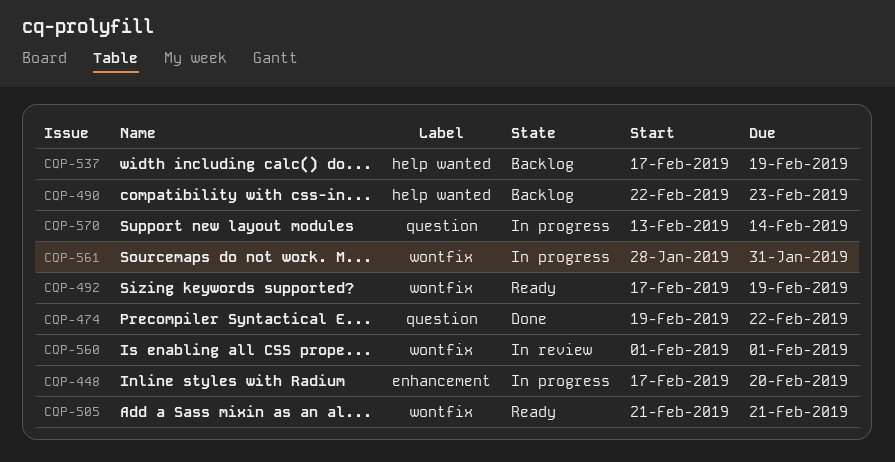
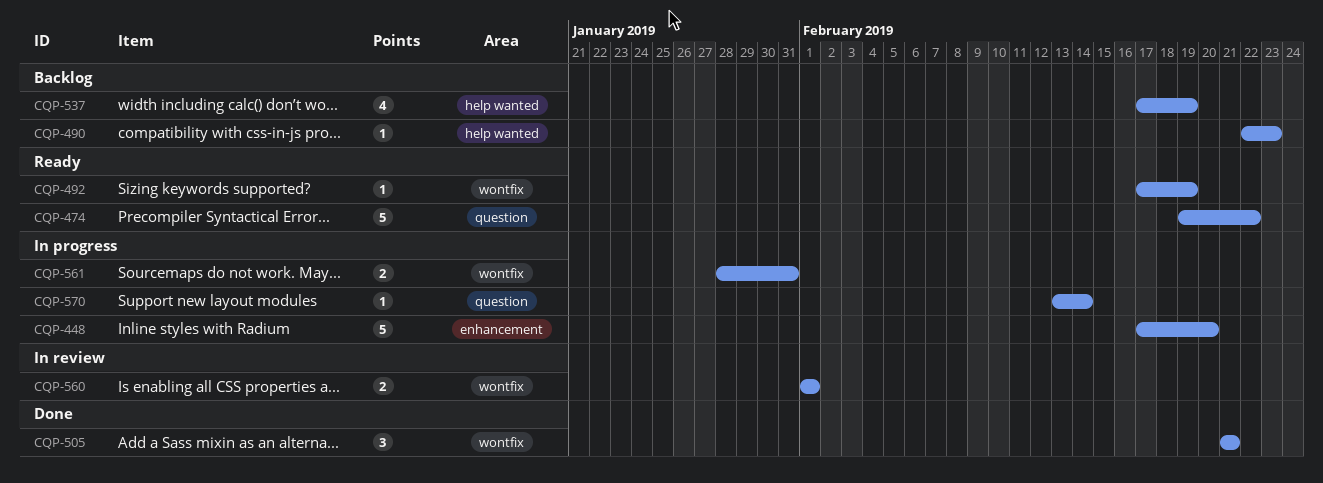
CQP-474, status: Done -> Ready
CQP-505, status: Ready -> Done

